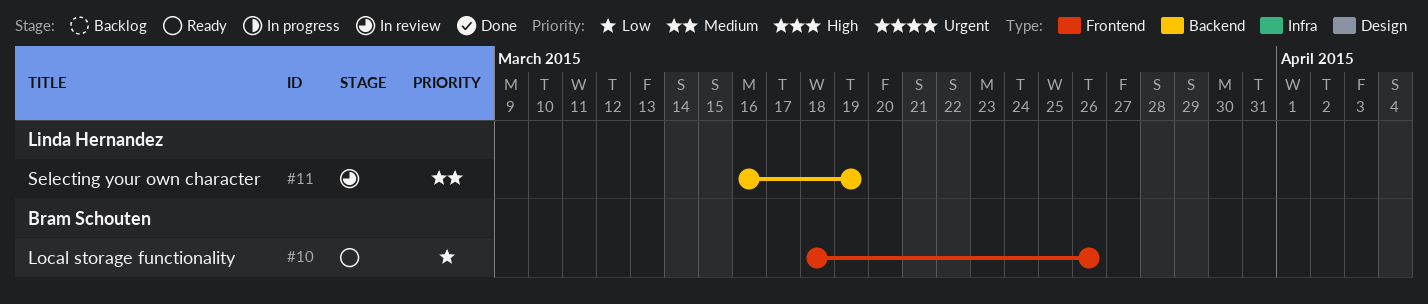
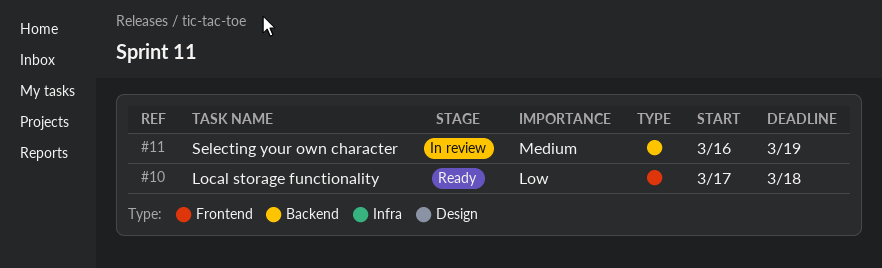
#10, start: Mar 18 -> Mar 17
#10, due: Mar 26 -> Mar 18

